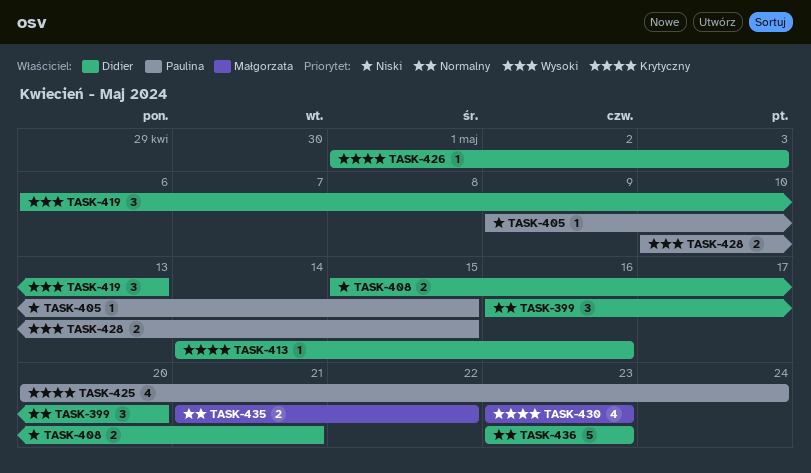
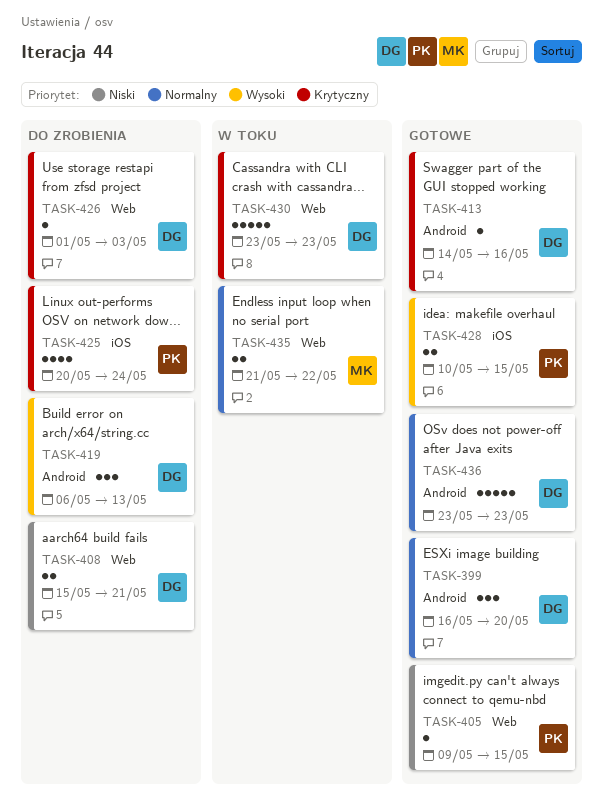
TASK-430, owner: Małgorzata -> Didier
TASK-430, estimate: 4 -> 5

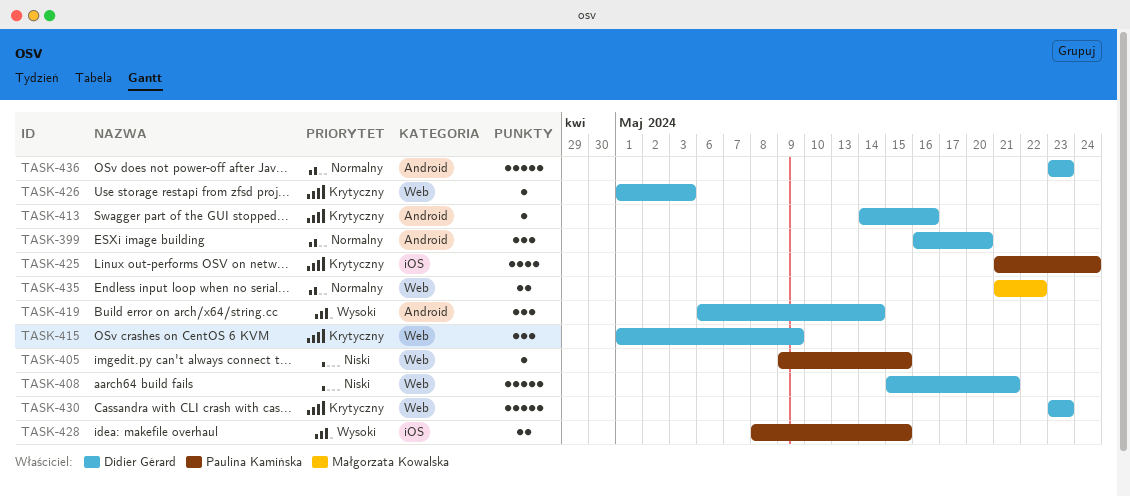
TASK-408, estimate: 2 -> 5
TASK-415: none -> present
TASK-419, due: May 13 -> May 14
TASK-425, start: May 20 -> May 21
TASK-428, start: May 10 -> May 8

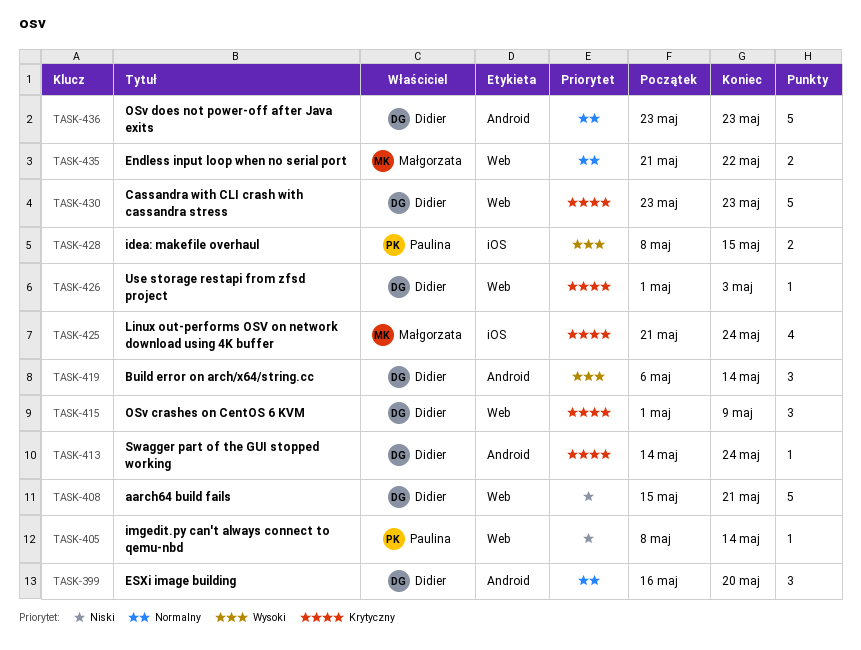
TASK-405, start: May 9 -> May 8
TASK-405, due: May 15 -> May 14
TASK-413, due: May 16 -> May 24
TASK-425, owner: Paulina Kamińska -> Małgorzata Kowalska

